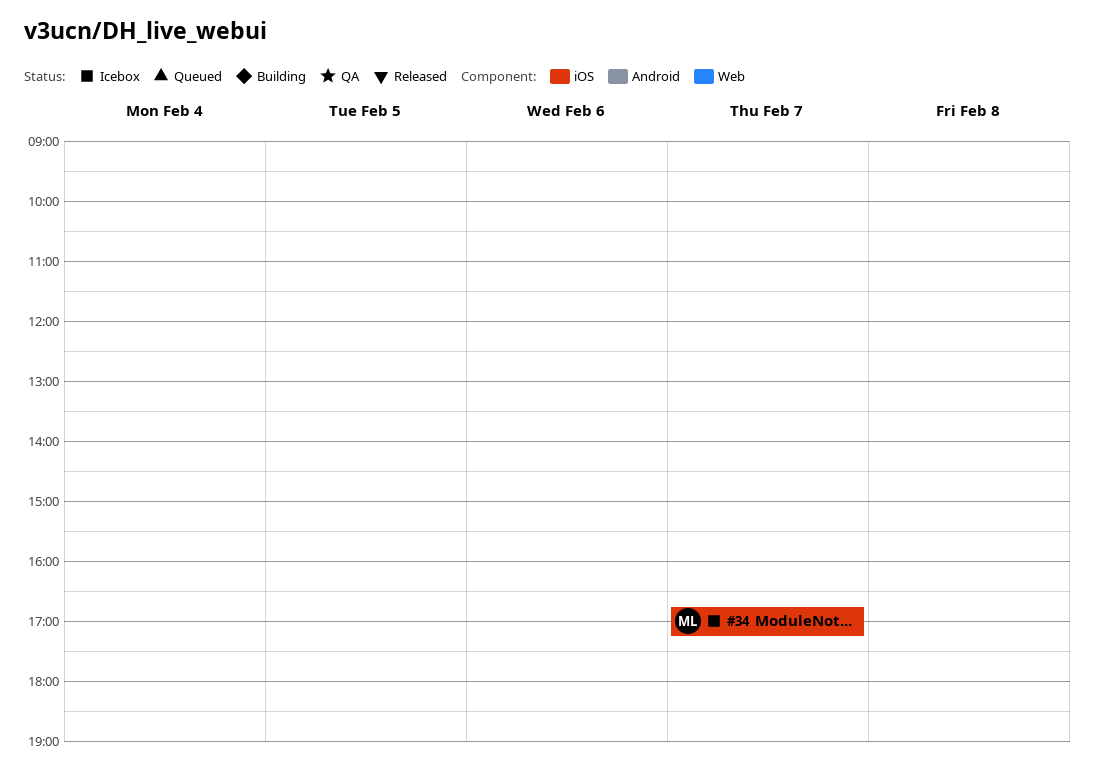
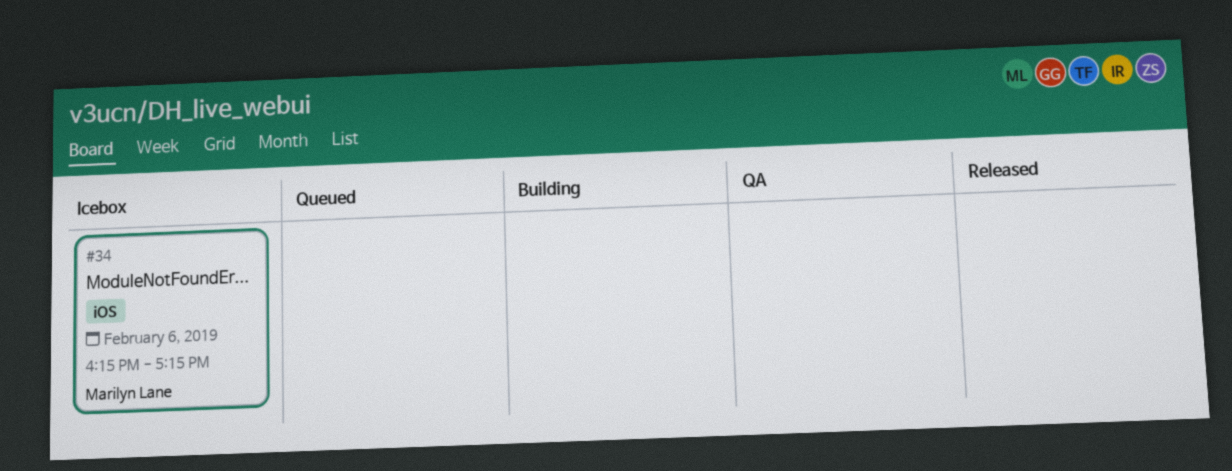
#34, day: Feb 7 -> Feb 6
#34, begins: 16:45 -> 16:15

